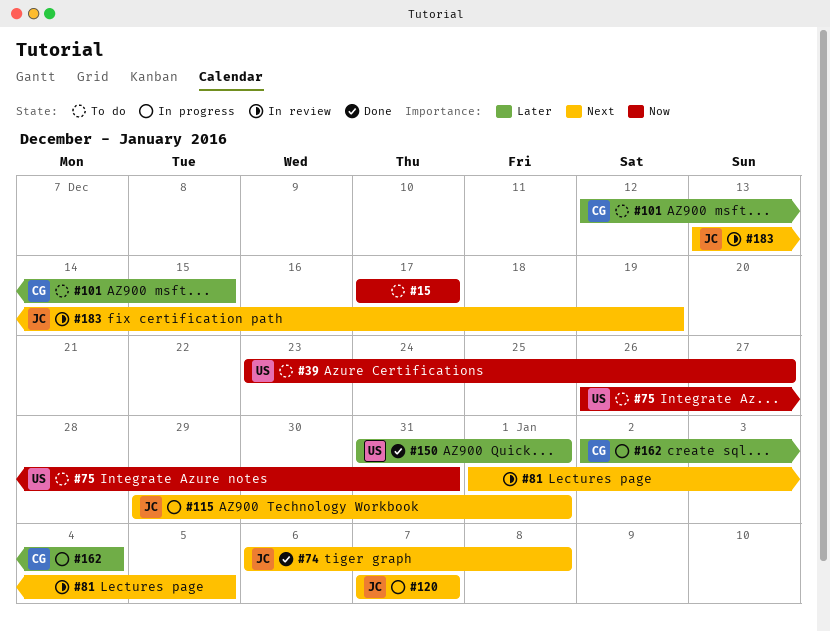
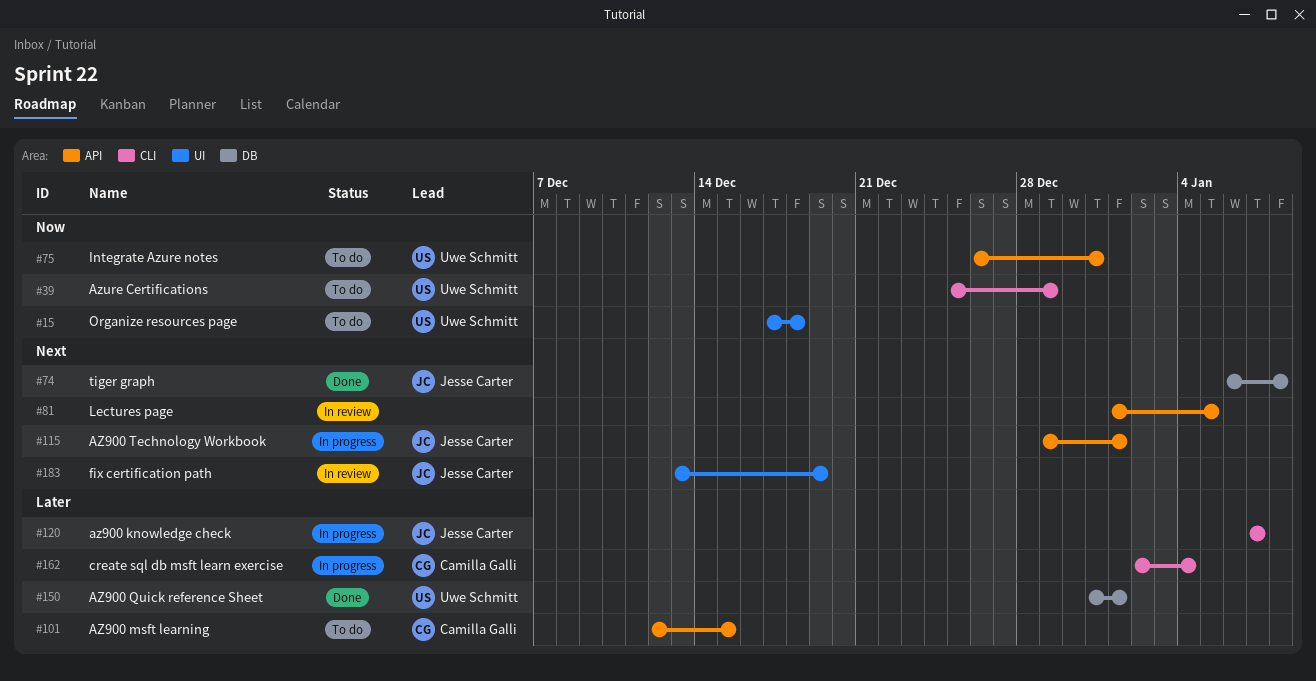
#15, owner: none -> Uwe Schmitt
#15, due: Dec 17 -> Dec 18
#39, start: Dec 23 -> Dec 25
#39, due: Dec 27 -> Dec 29
#120, priority: Next -> Later

